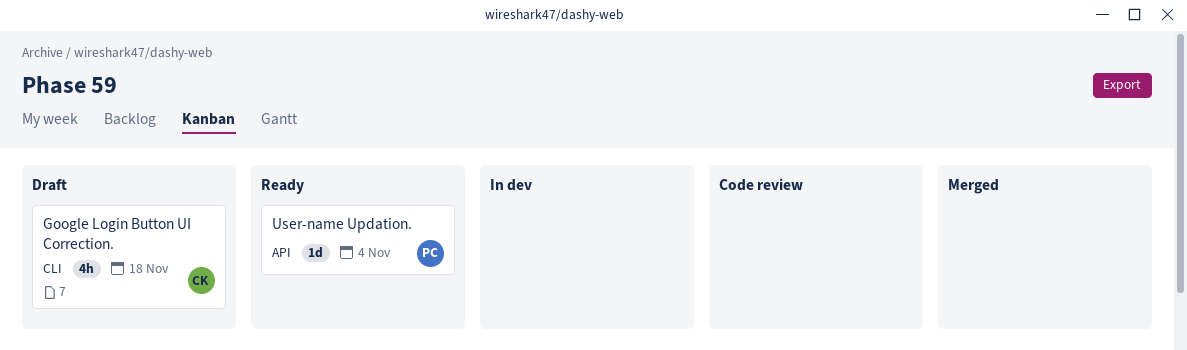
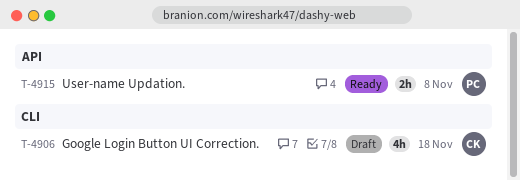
User-name Updation., estimate: 1d -> 2h
User-name Updation., due: Nov 4 -> Nov 8

